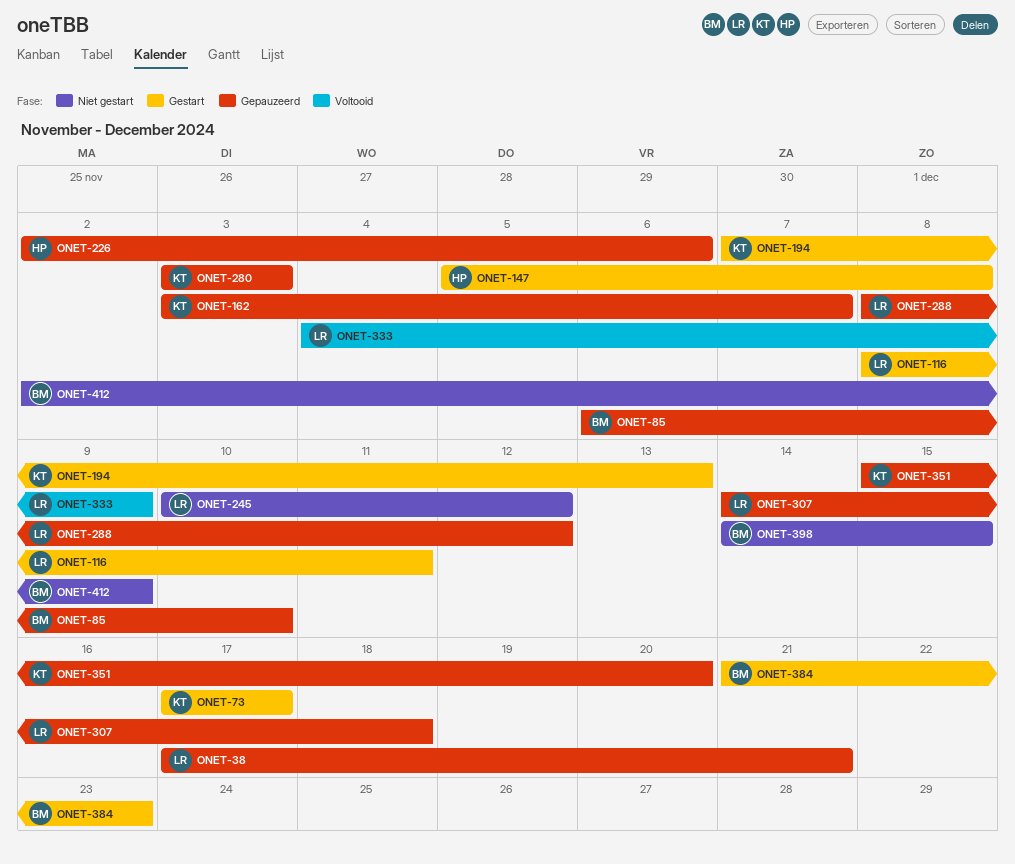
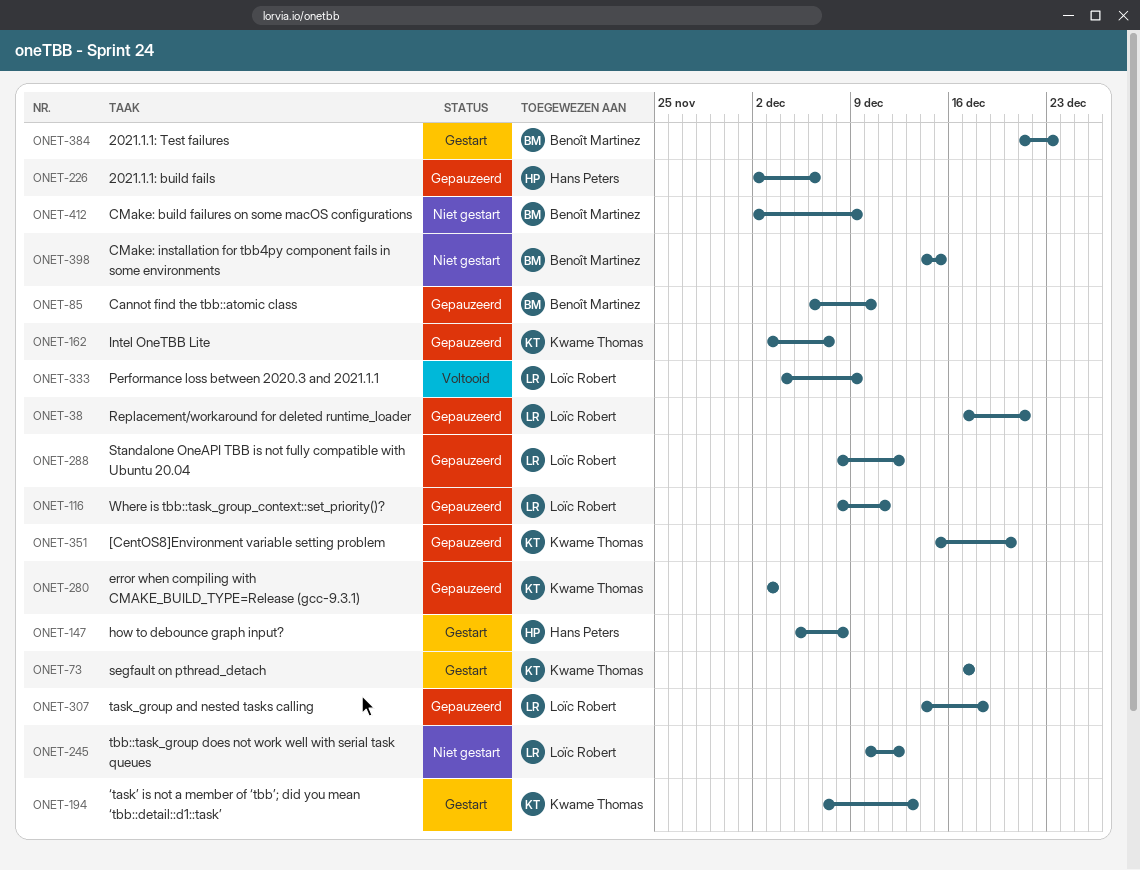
ONET-116, status: Gestart -> Gepauzeerd

